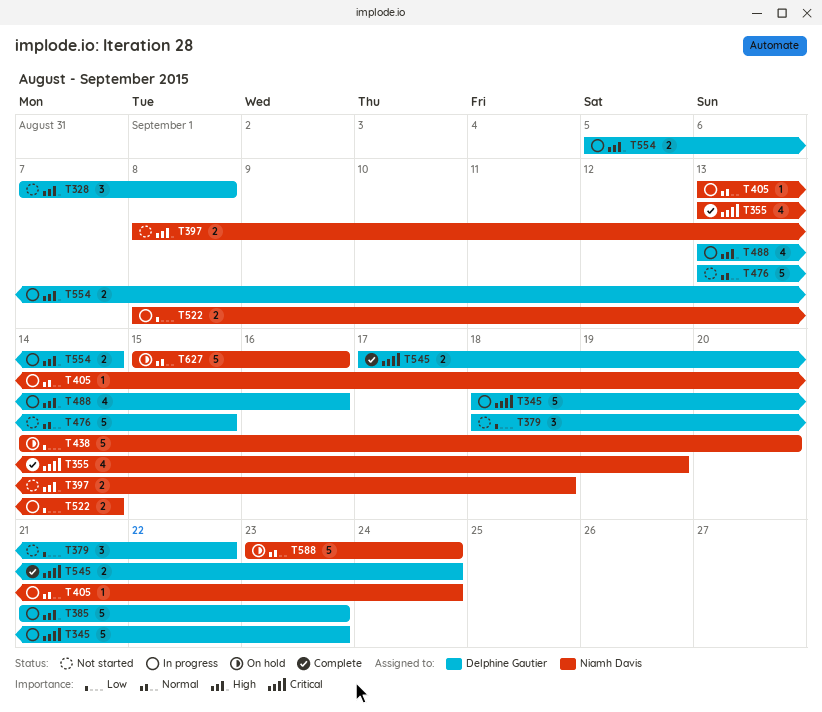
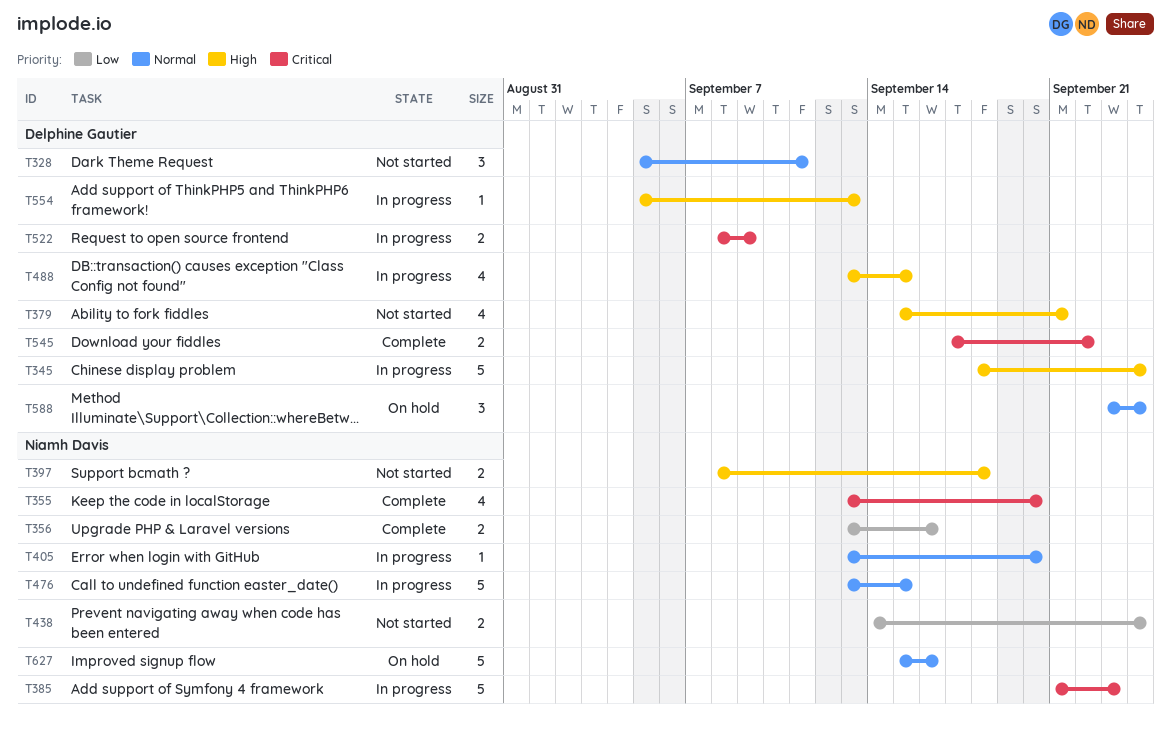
T328, priority: High -> Normal
T328, start: Sep 7 -> Sep 5
T328, due: Sep 8 -> Sep 11
T345, priority: Critical -> High
T345, due: Sep 23 -> Sep 24
T355, due: Sep 19 -> Sep 20
T356: none -> present
T379, priority: Low -> High
T379, estimate: 3 -> 4
T379, start: Sep 18 -> Sep 15
T379, due: Sep 22 -> Sep 21
T385, owner: Delphine Gautier -> Niamh Davis
T385, priority: High -> Critical
T405, due: Sep 24 -> Sep 20
T438, status: On hold -> Not started
T438, estimate: 5 -> 2
T438, due: Sep 20 -> Sep 24
T476, status: Not started -> In progress
T476, owner: Delphine Gautier -> Niamh Davis
T488, due: Sep 16 -> Sep 15
T522, owner: Niamh Davis -> Delphine Gautier
T522, priority: Low -> Critical
T522, due: Sep 14 -> Sep 9
T545, due: Sep 24 -> Sep 22
T554, estimate: 2 -> 1
T554, due: Sep 14 -> Sep 13
T588, owner: Niamh Davis -> Delphine Gautier
T588, estimate: 5 -> 3

